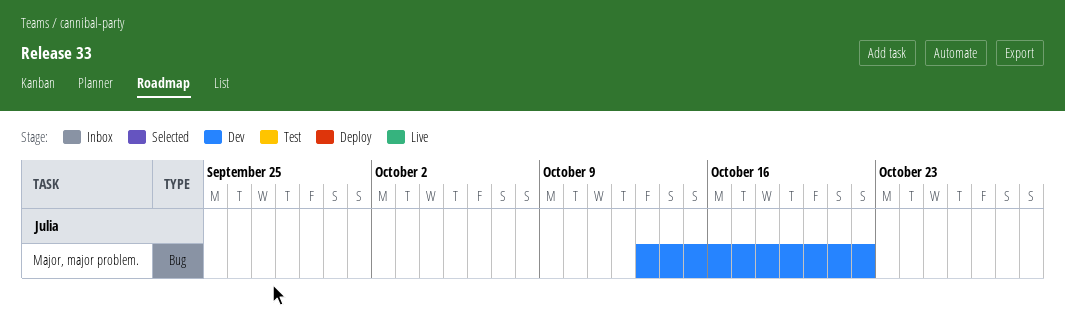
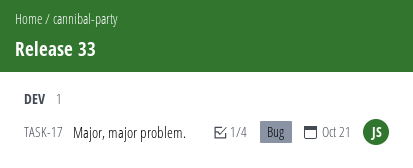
Major, major problem., due: Oct 22 -> Oct 21

